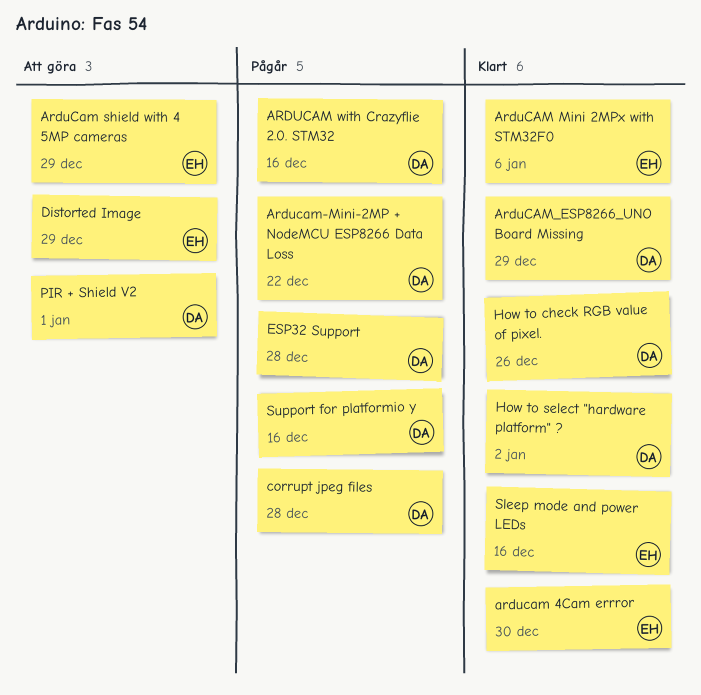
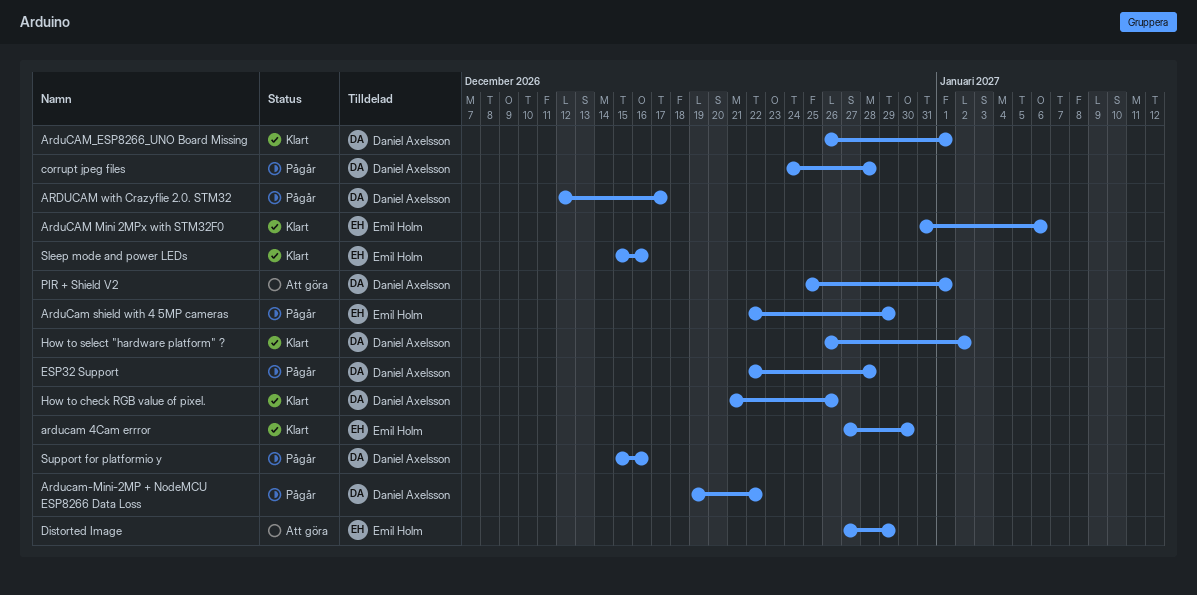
ArduCam shield with 4 5MP cameras, status: Att göra -> Pågår
ARDUCAM with Crazyflie 2.0. STM32, due: Dec 16 -> Dec 17
ArduCAM_ESP8266_UNO Board Missing, due: Dec 29 -> Jan 1

